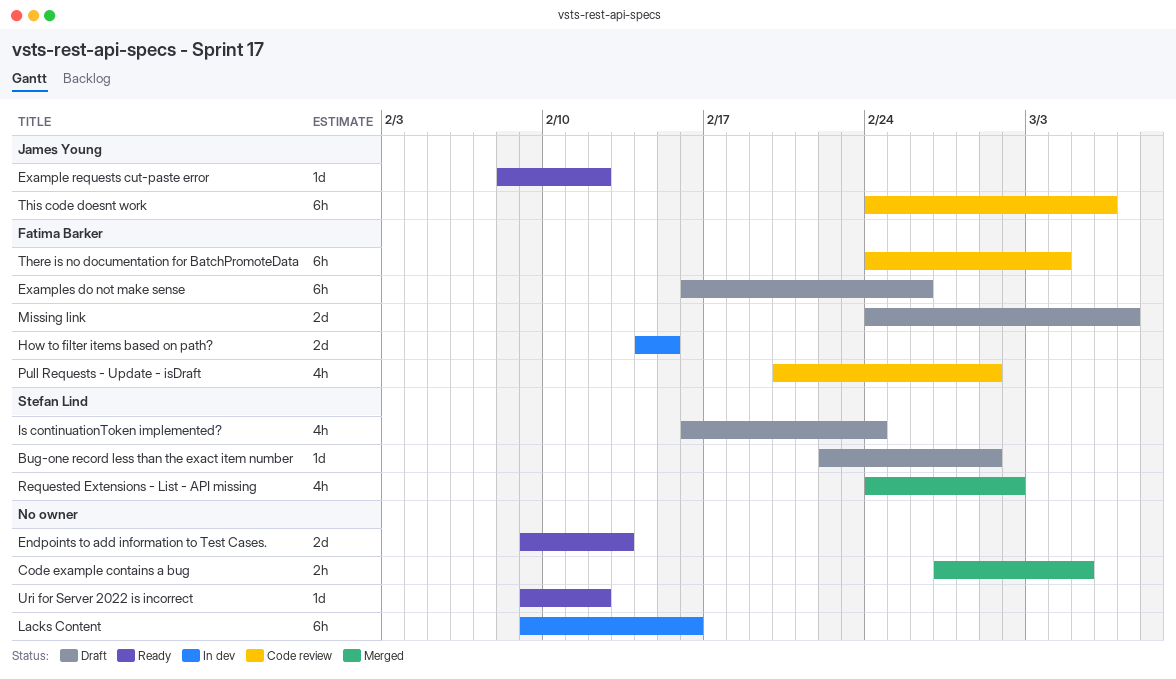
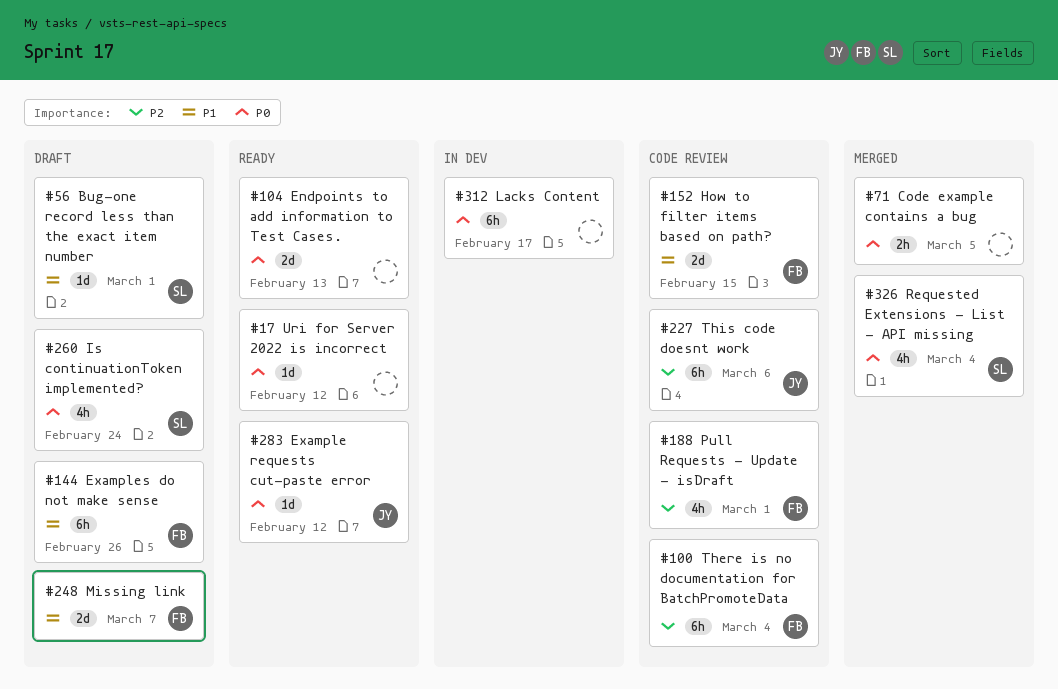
How to filter items based on path?, status: In dev -> Code review
Lacks Content, due: Feb 16 -> Feb 17
Requested Extensions - List - API missing, due: Mar 2 -> Mar 4

